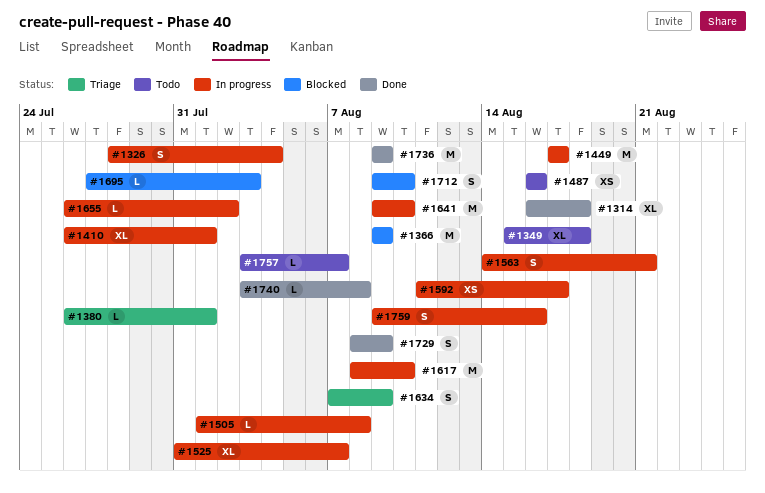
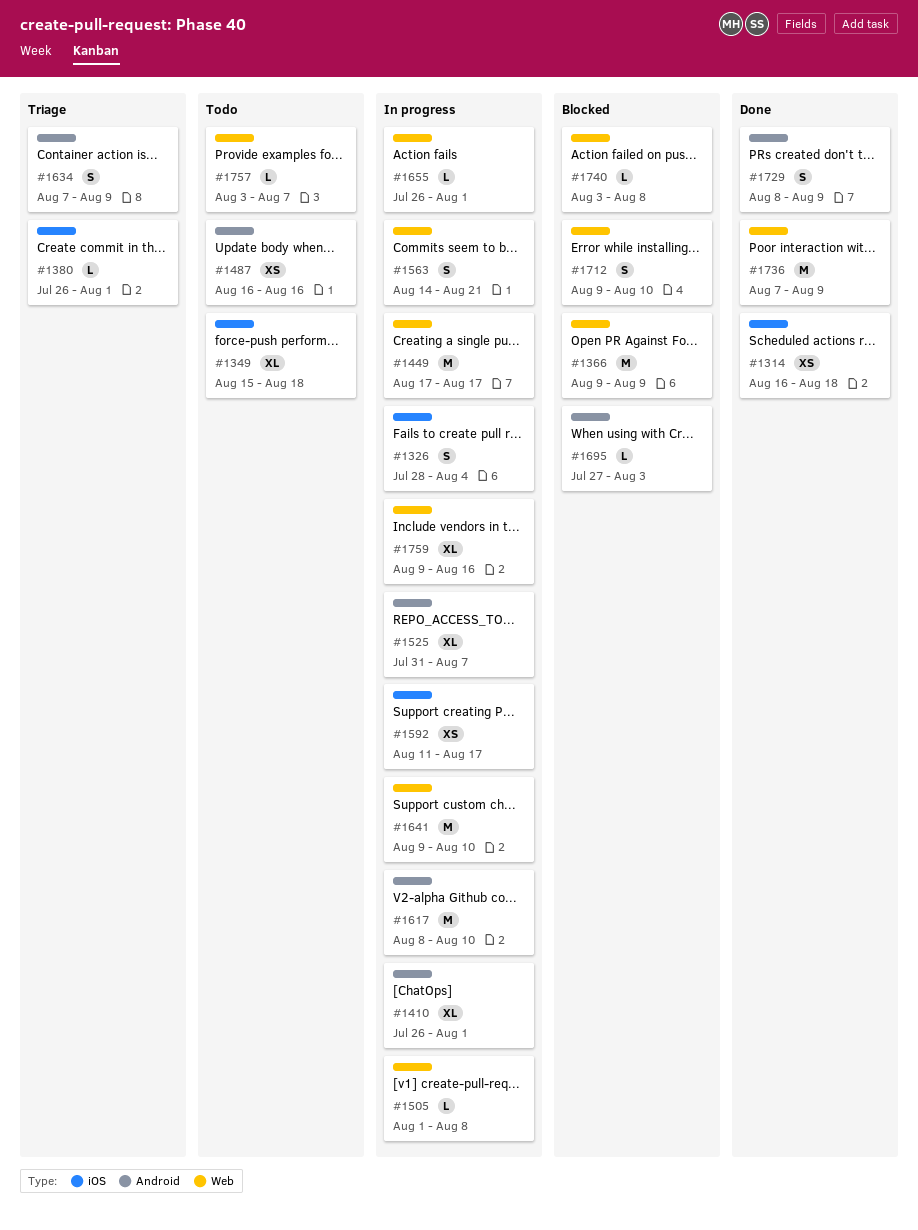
#1314, estimate: XL -> XS
#1655, due: Aug 2 -> Aug 1
#1736, start: Aug 9 -> Aug 7
#1740, status: Done -> Blocked
#1759, estimate: S -> XL

